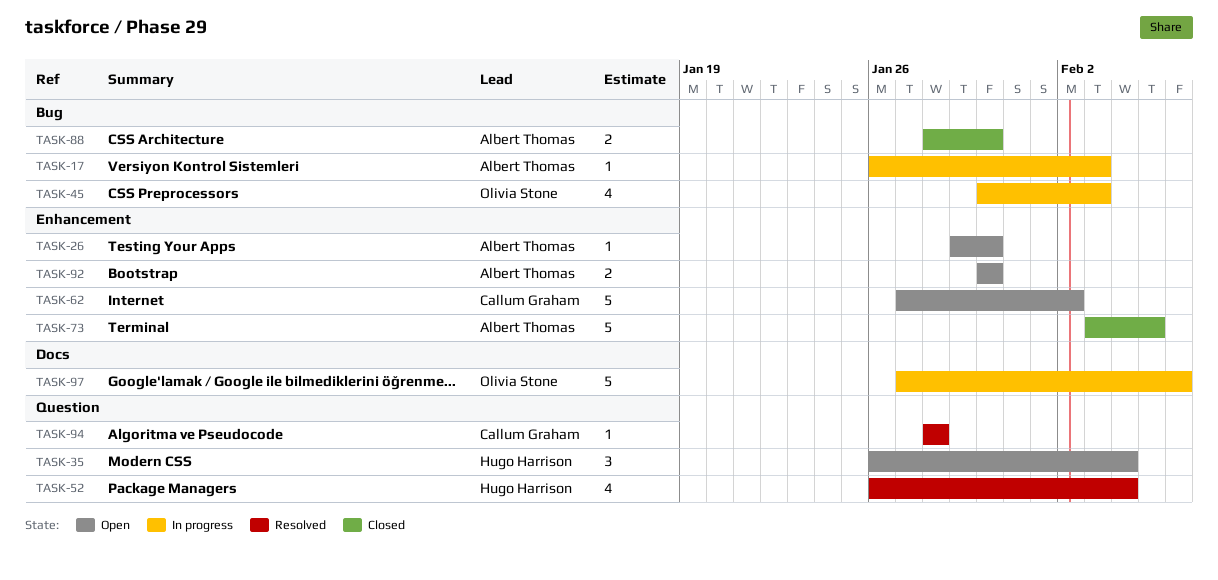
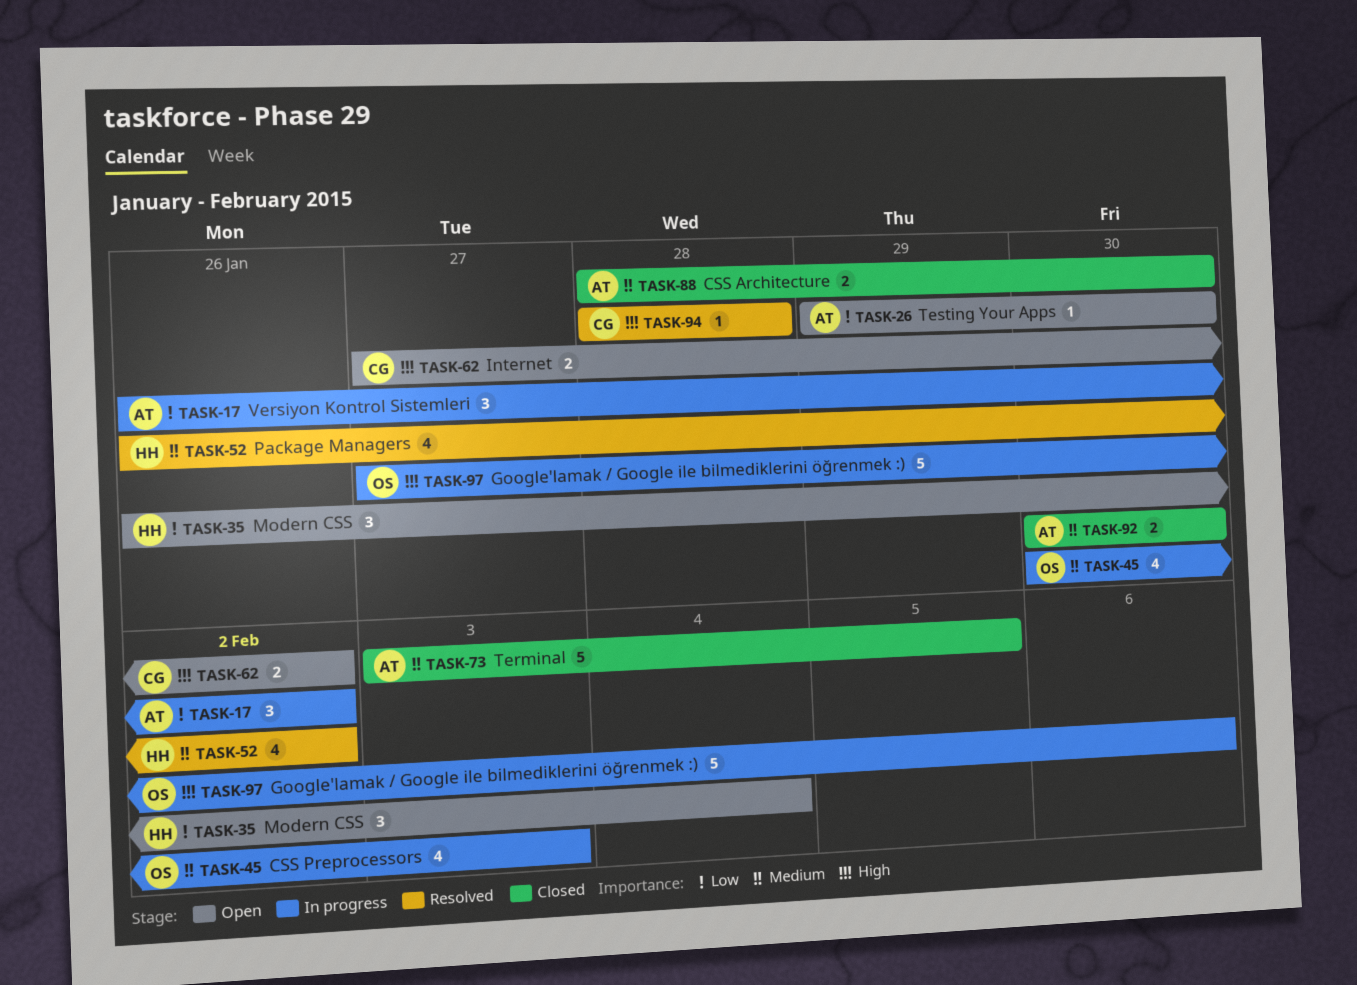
TASK-17, estimate: 1 -> 3
TASK-17, due: Feb 3 -> Feb 2
TASK-52, due: Feb 4 -> Feb 2
TASK-62, estimate: 5 -> 2
TASK-92, status: Open -> Closed

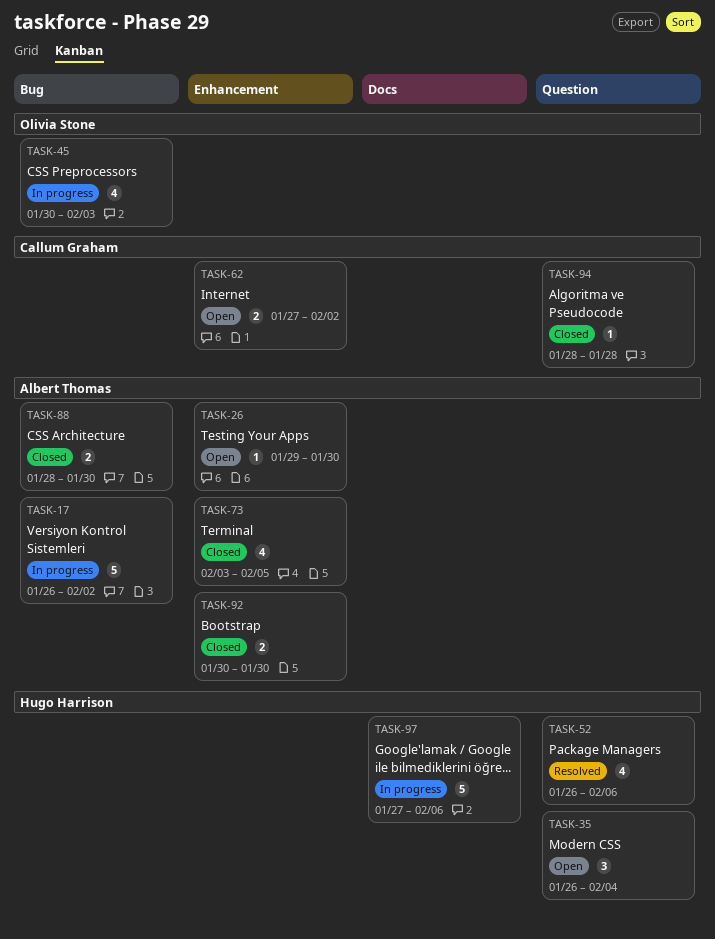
TASK-17, estimate: 3 -> 5
TASK-52, due: Feb 2 -> Feb 6
TASK-73, estimate: 5 -> 4
TASK-94, status: Resolved -> Closed
TASK-97, owner: Olivia Stone -> Hugo Harrison

